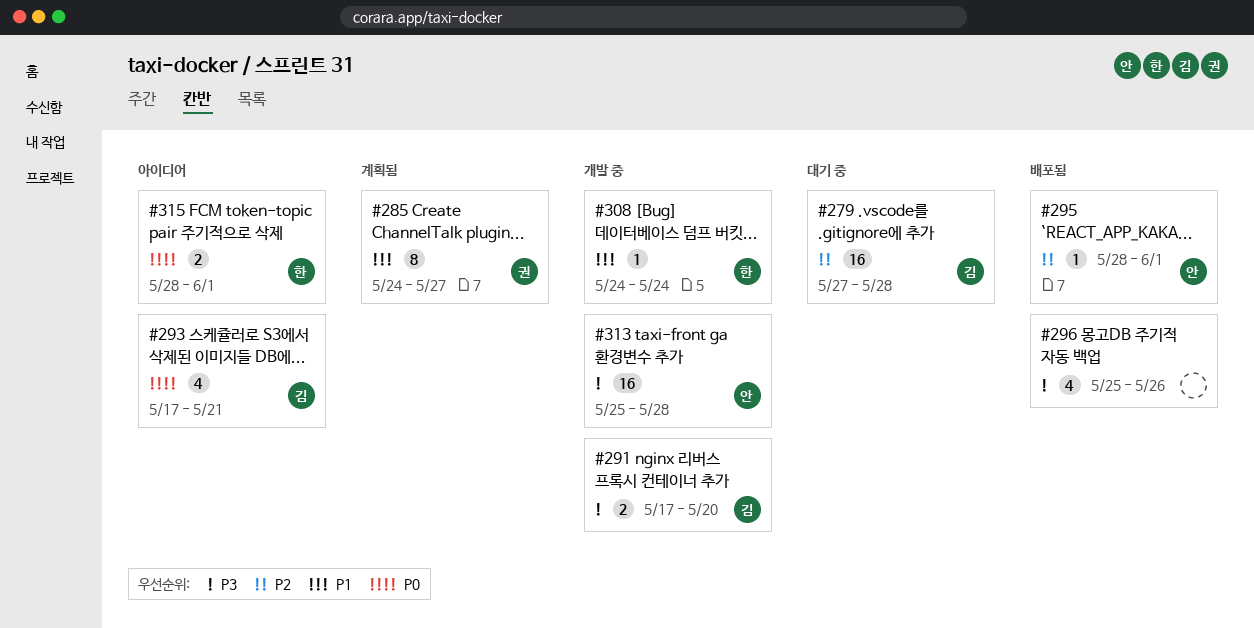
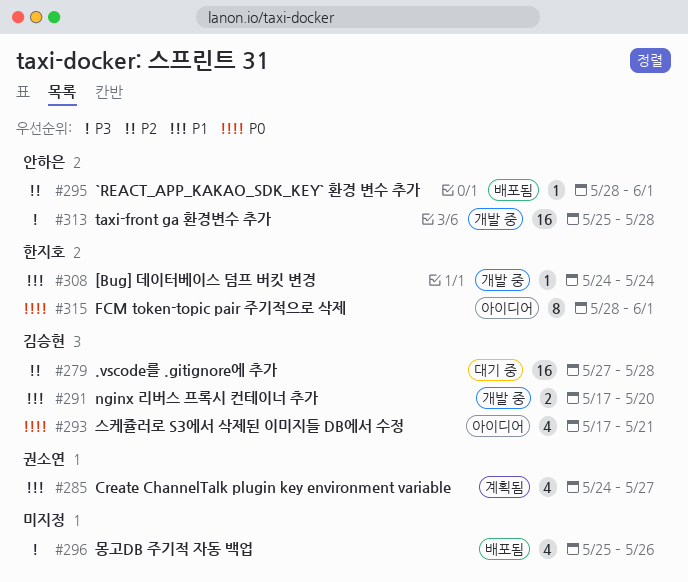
#285, estimate: 8 -> 4
#291, priority: P3 -> P1
#315, estimate: 2 -> 8

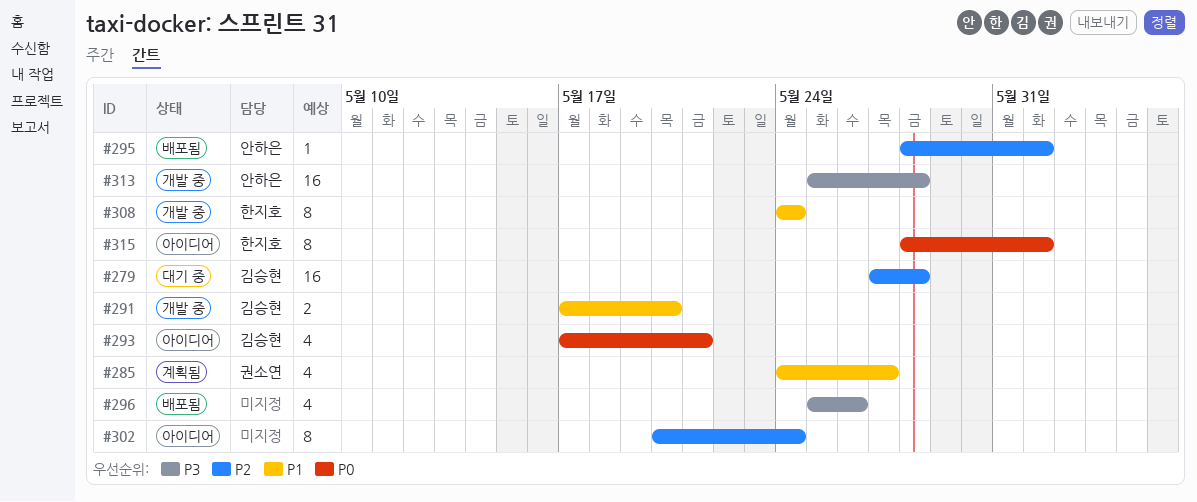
#302: none -> present
#308, estimate: 1 -> 8

